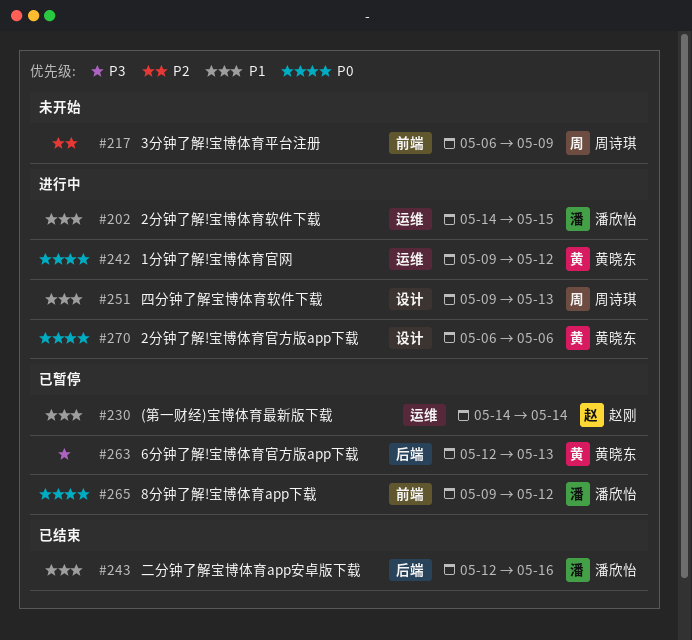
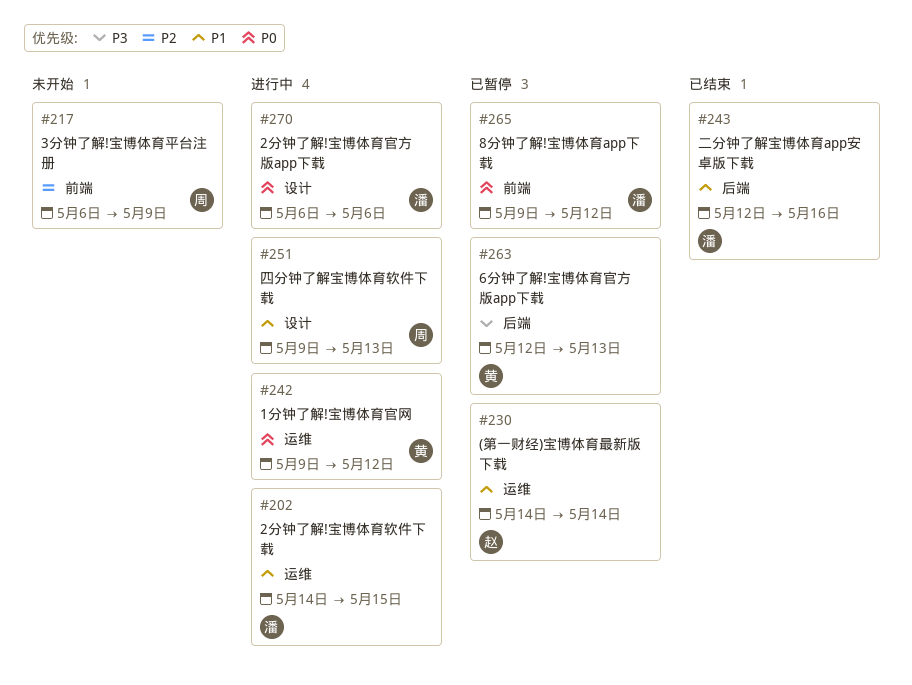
#270, owner: 黄晓东 -> 潘欣怡

